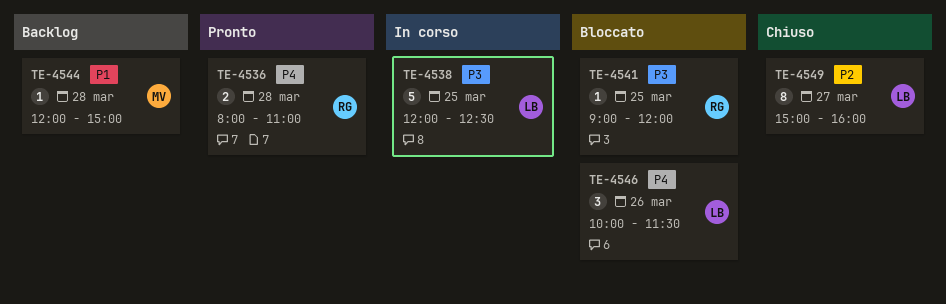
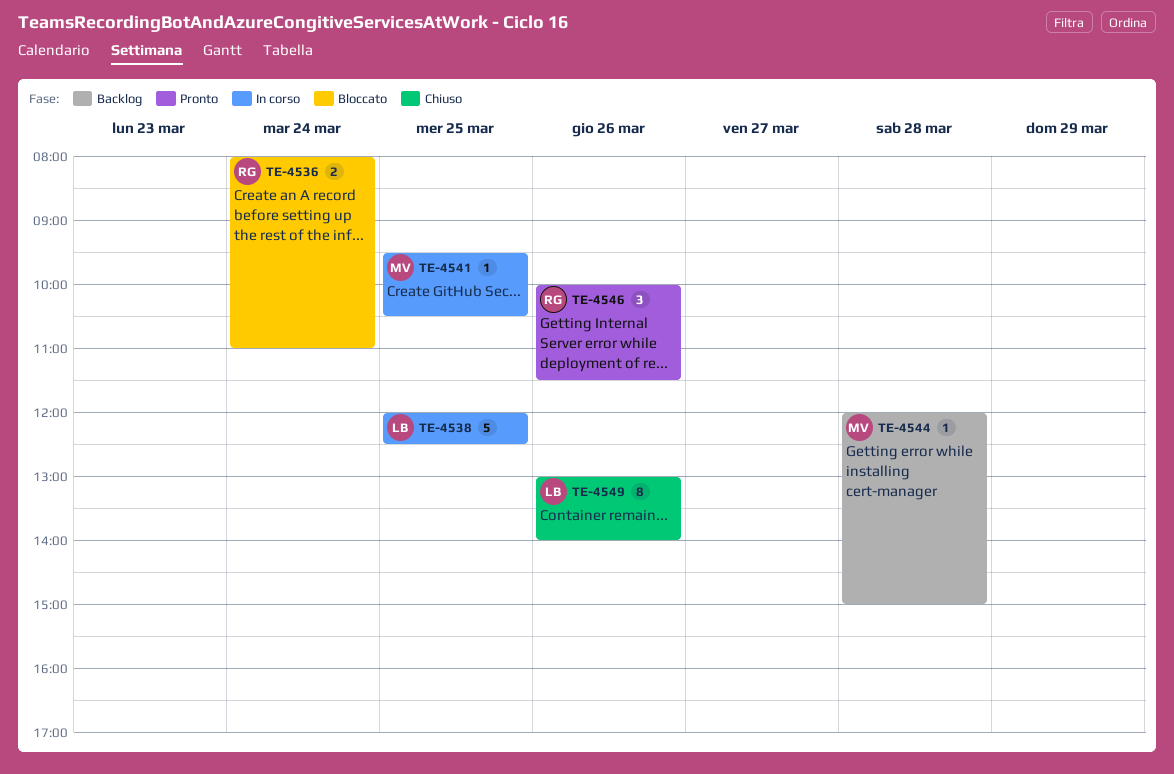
TE-4536, status: Pronto -> Bloccato
TE-4536, day: Mar 28 -> Mar 24
TE-4541, status: Bloccato -> In corso
TE-4541, owner: RG -> MV
TE-4541, begins: 09:00 -> 09:30
TE-4541, ends: 12:00 -> 10:30
TE-4546, status: Bloccato -> Pronto
TE-4546, owner: LB -> RG
TE-4549, day: Mar 27 -> Mar 26
TE-4549, begins: 15:00 -> 13:00
TE-4549, ends: 16:00 -> 14:00

